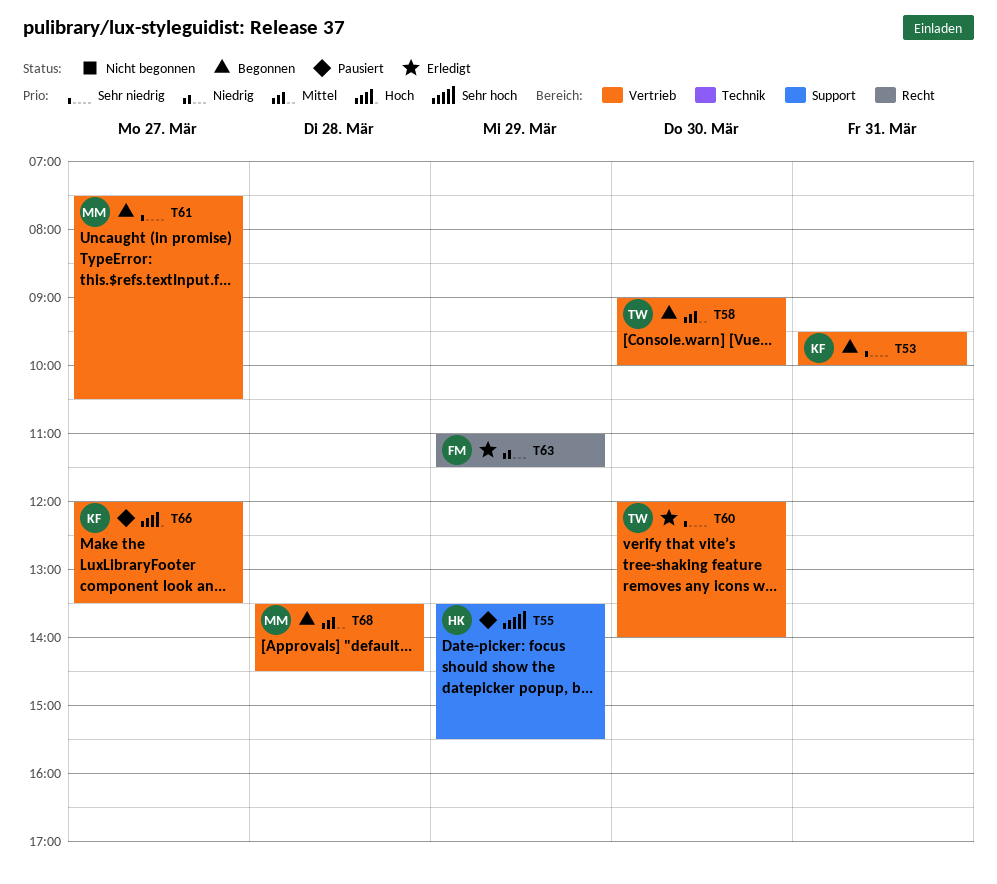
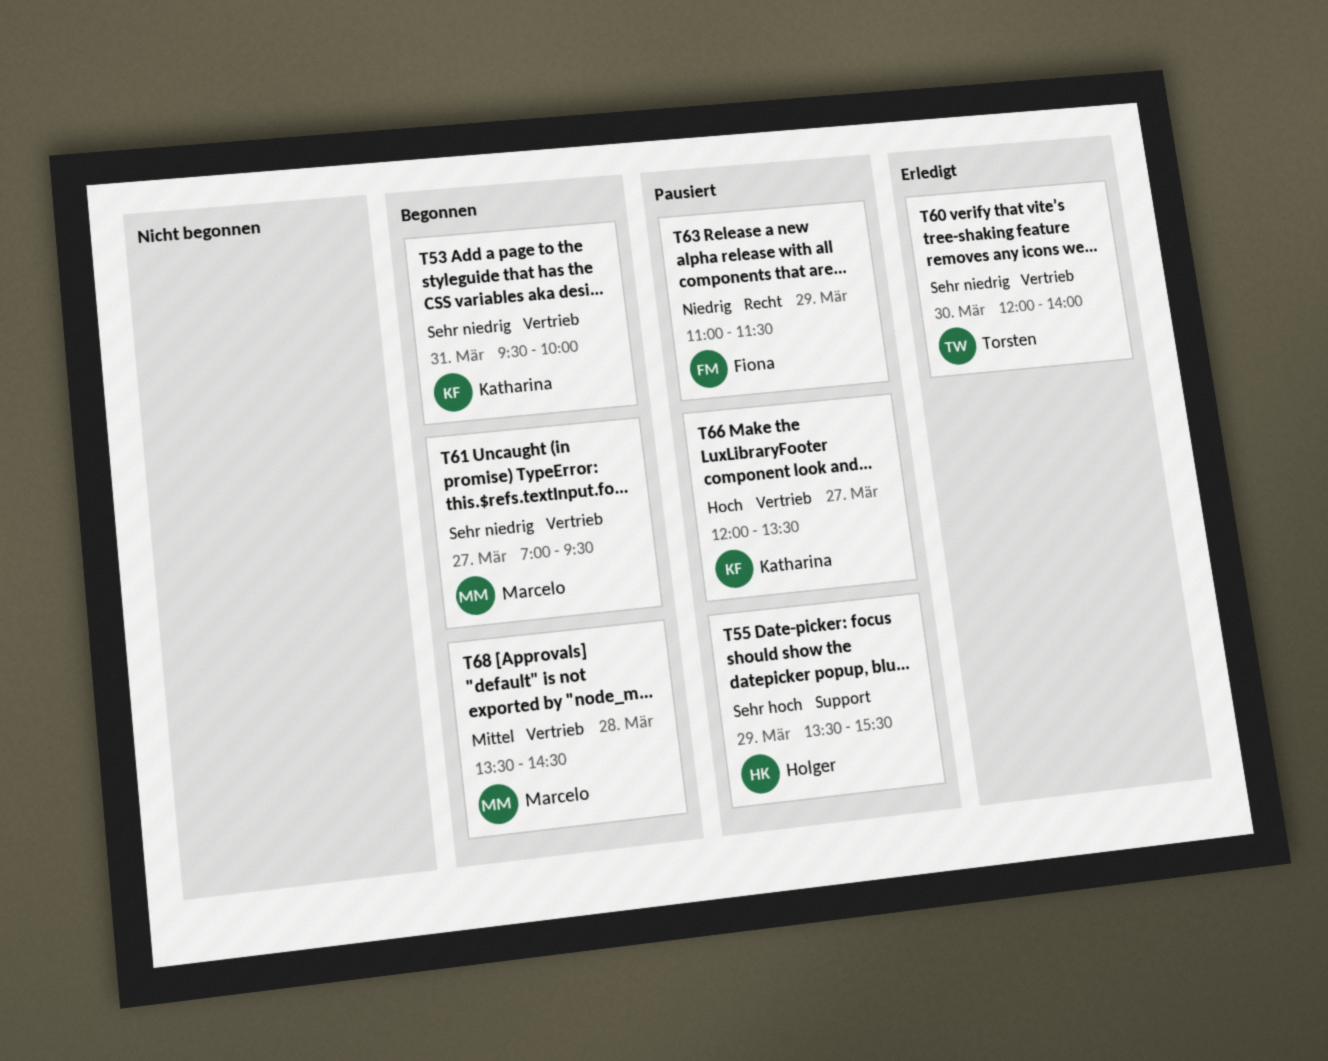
T58: present -> none
T61, begins: 07:30 -> 07:00
T61, ends: 10:30 -> 09:30
T63, status: Erledigt -> Pausiert

